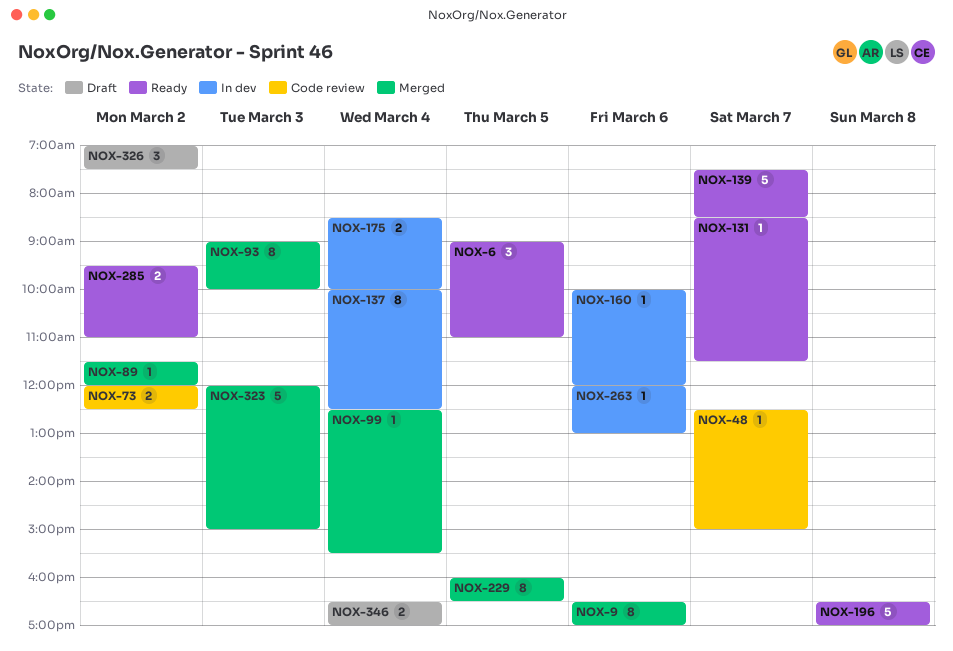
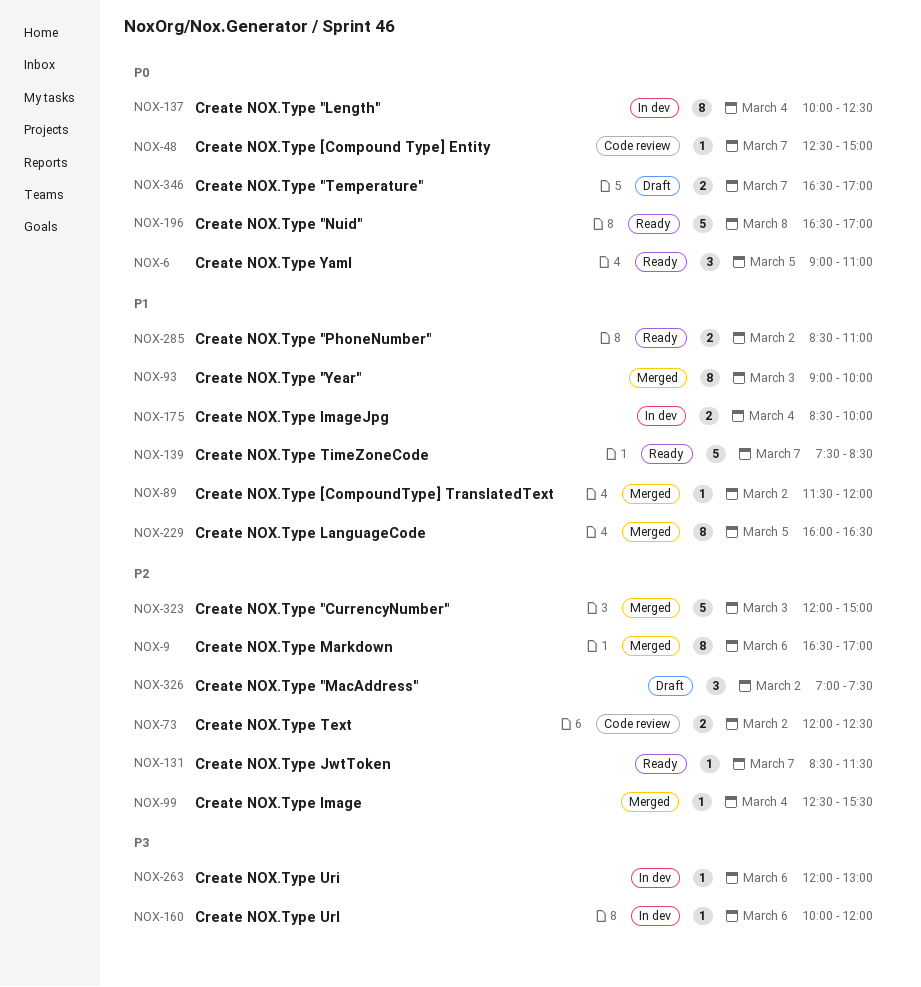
NOX-285, begins: 09:30 -> 08:30
NOX-346, day: Mar 4 -> Mar 7

